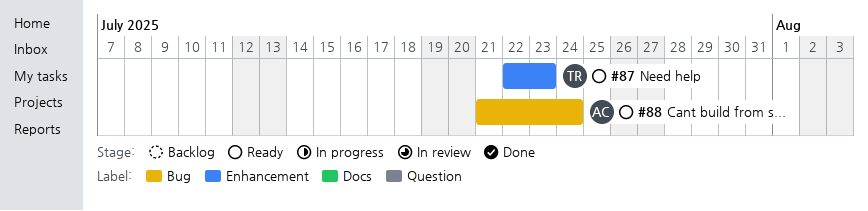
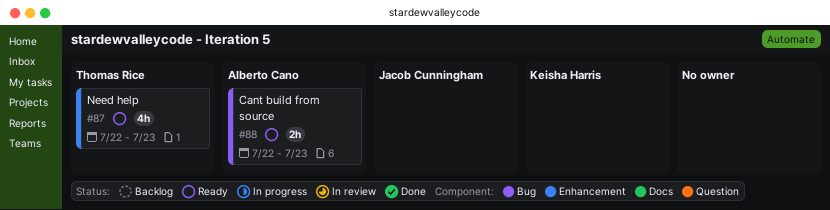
#88, start: Jul 21 -> Jul 22
#88, due: Jul 24 -> Jul 23

